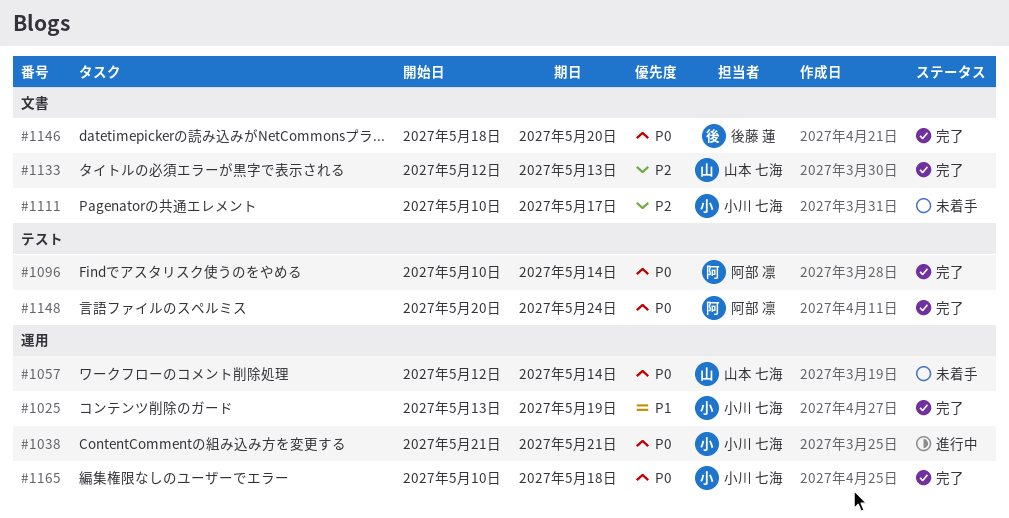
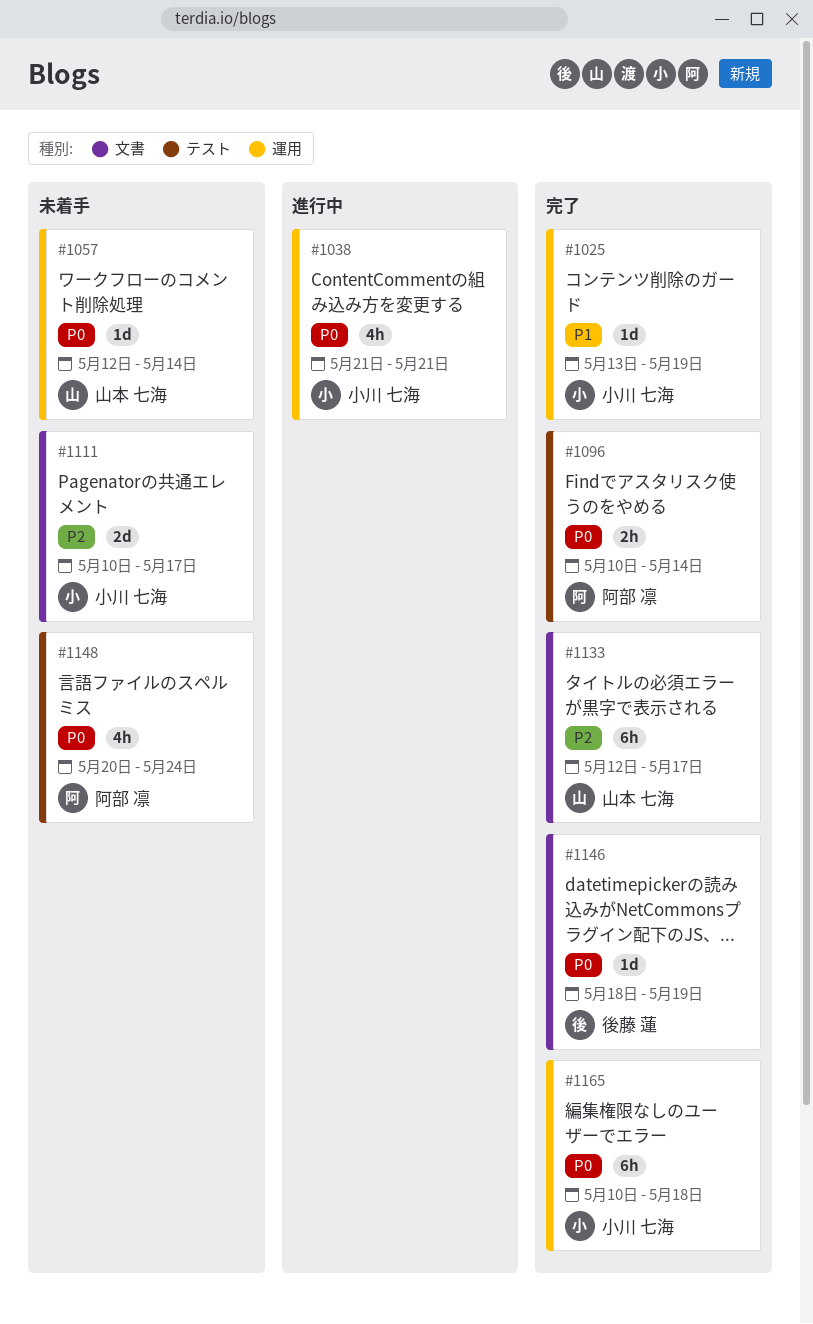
#1133, due: May 13 -> May 17
#1146, due: May 20 -> May 19
#1148, status: 完了 -> 未着手

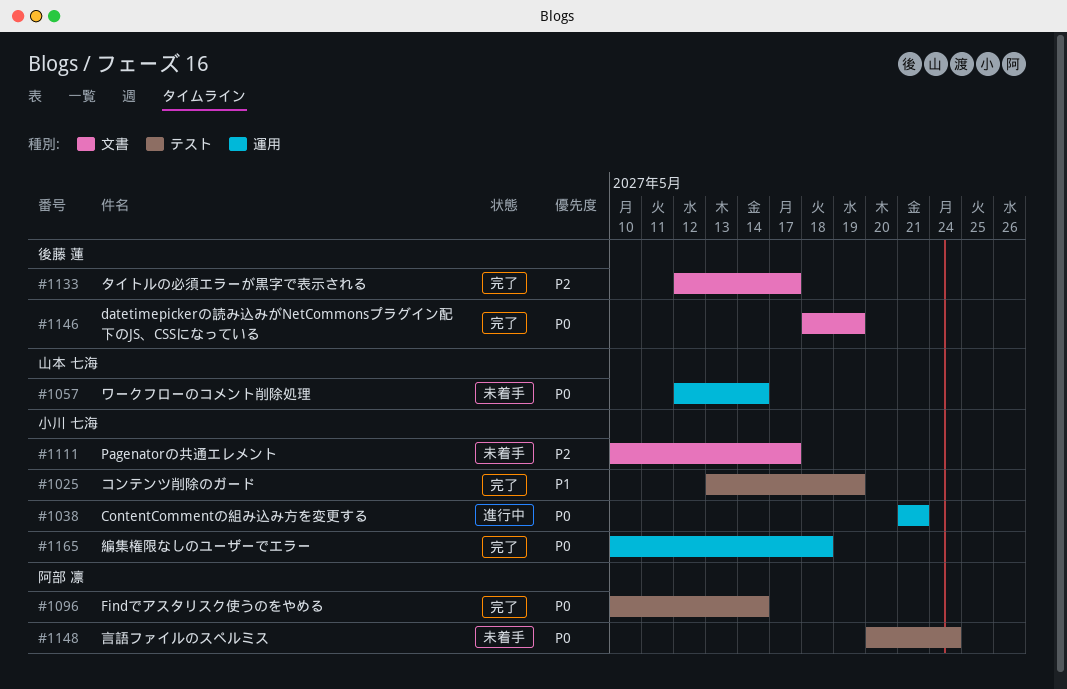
#1025, label: 運用 -> テスト
#1133, owner: 山本 七海 -> 後藤 蓮

